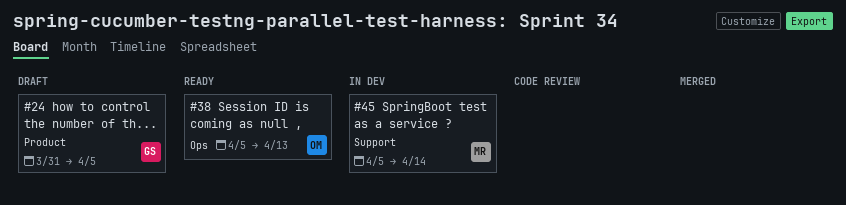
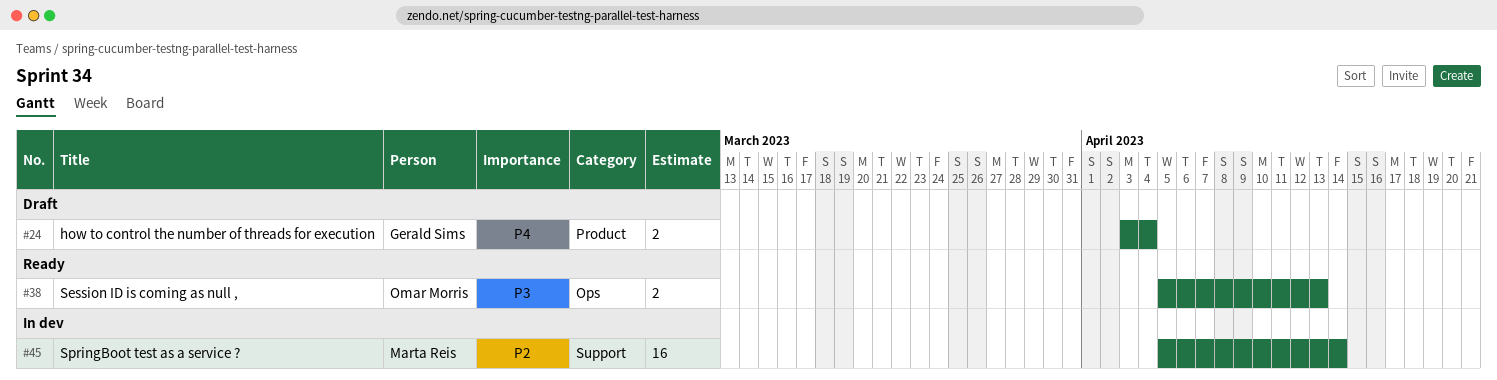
#24, start: Mar 31 -> Apr 3
#24, due: Apr 5 -> Apr 4

